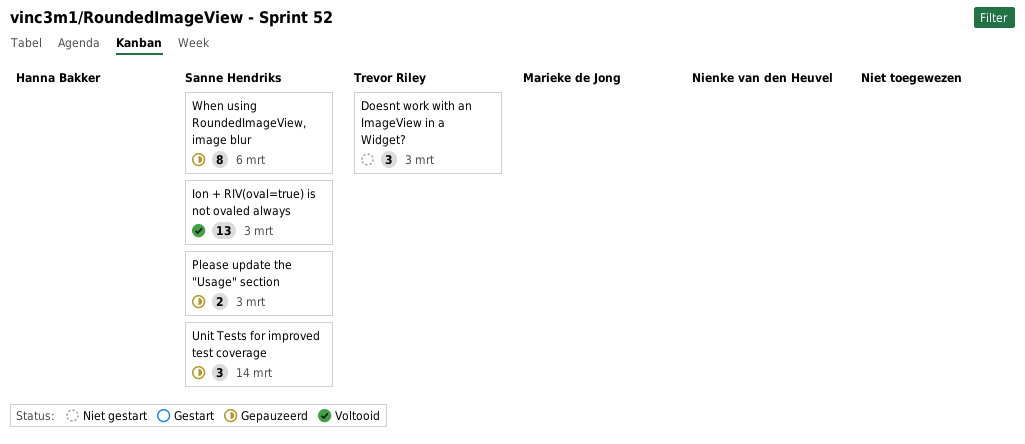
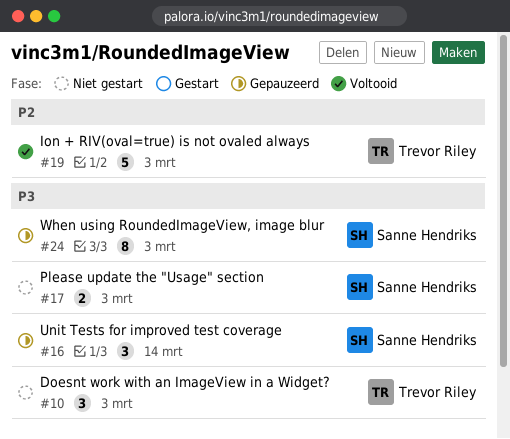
Ion + RIV(oval=true) is not ovaled always, owner: Sanne Hendriks -> Trevor Riley
Ion + RIV(oval=true) is not ovaled always, estimate: 13 -> 5
Please update the "Usage" section, status: Gepauzeerd -> Niet gestart
When using RoundedImageView, image blur, due: Mar 6 -> Mar 3

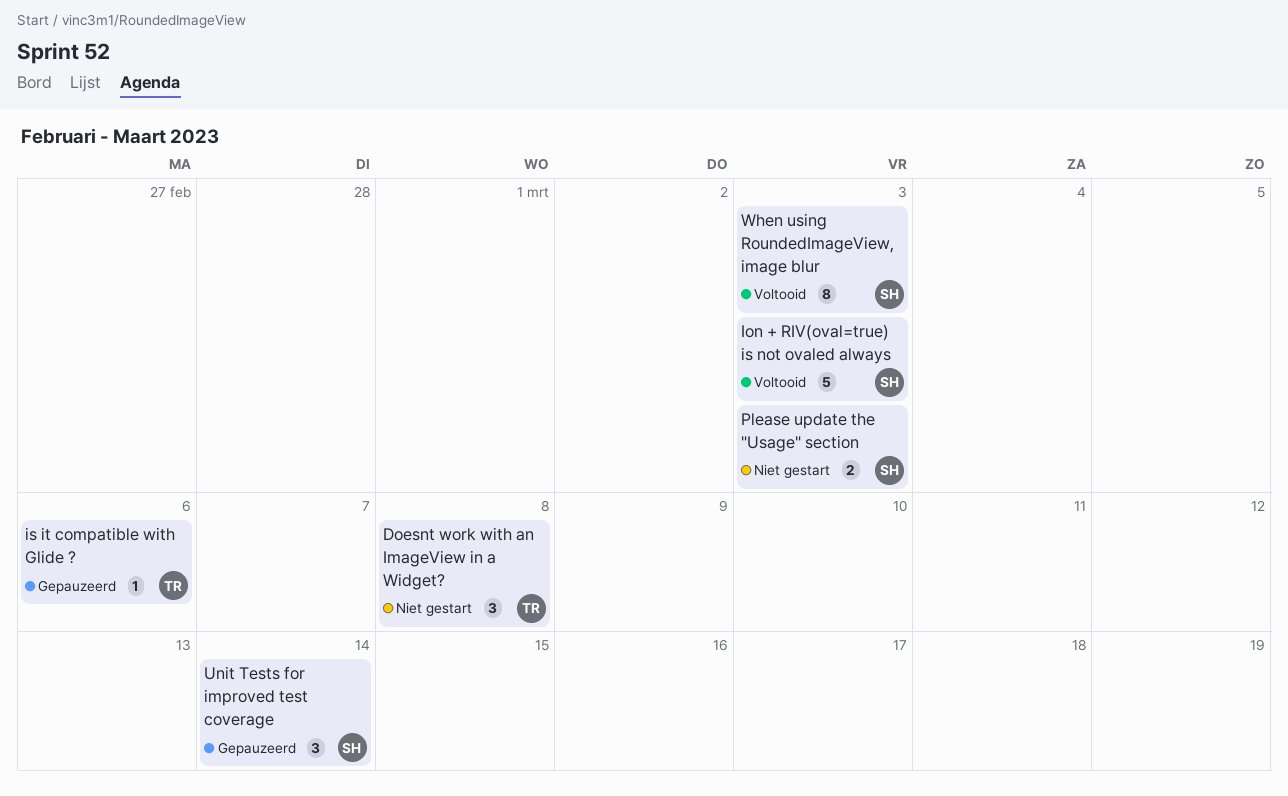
Doesnt work with an ImageView in a Widget?, due: Mar 3 -> Mar 8
Ion + RIV(oval=true) is not ovaled always, owner: Trevor Riley -> Sanne Hendriks
is it compatible with Glide ?: none -> present
When using RoundedImageView, image blur, status: Gepauzeerd -> Voltooid

